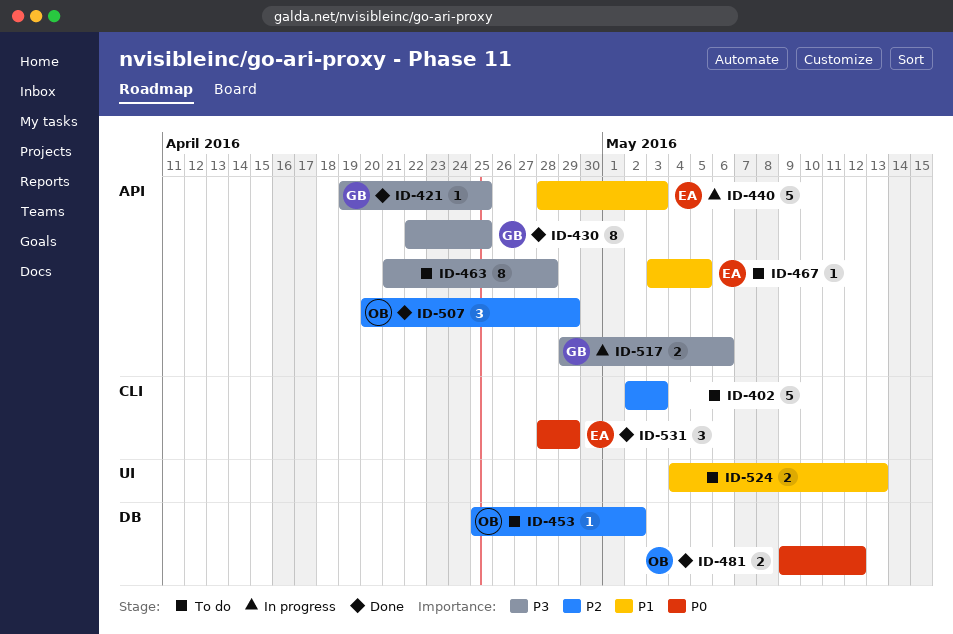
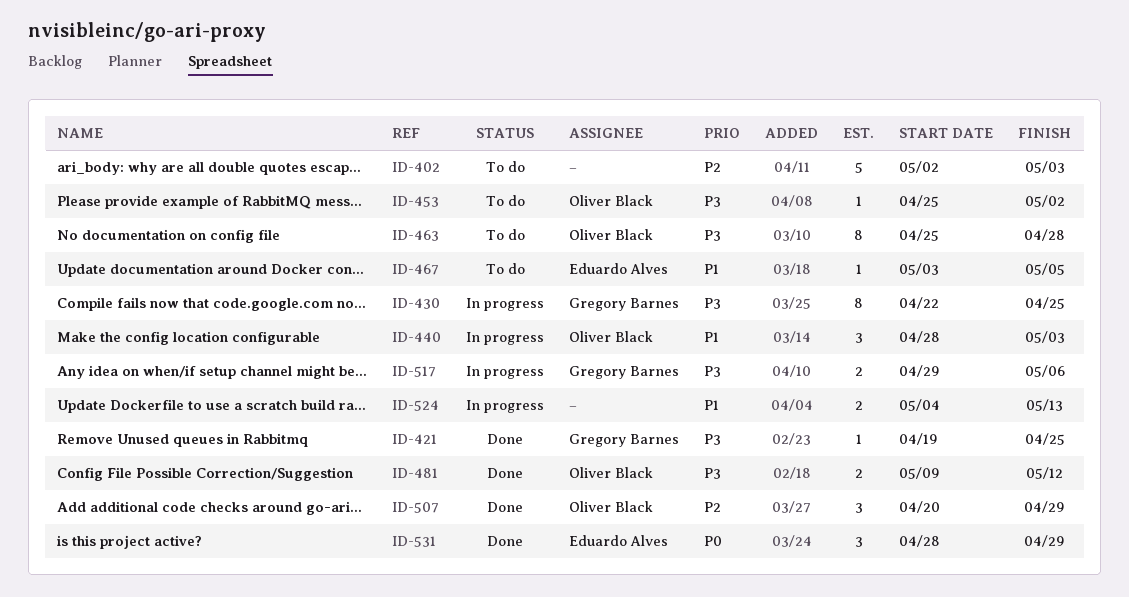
ID-430, status: Done -> In progress
ID-440, owner: Eduardo Alves -> Oliver Black
ID-440, estimate: 5 -> 3
ID-453, priority: P2 -> P3
ID-463, owner: none -> Oliver Black
ID-463, start: Apr 21 -> Apr 25
ID-481, priority: P0 -> P3
ID-524, status: To do -> In progress

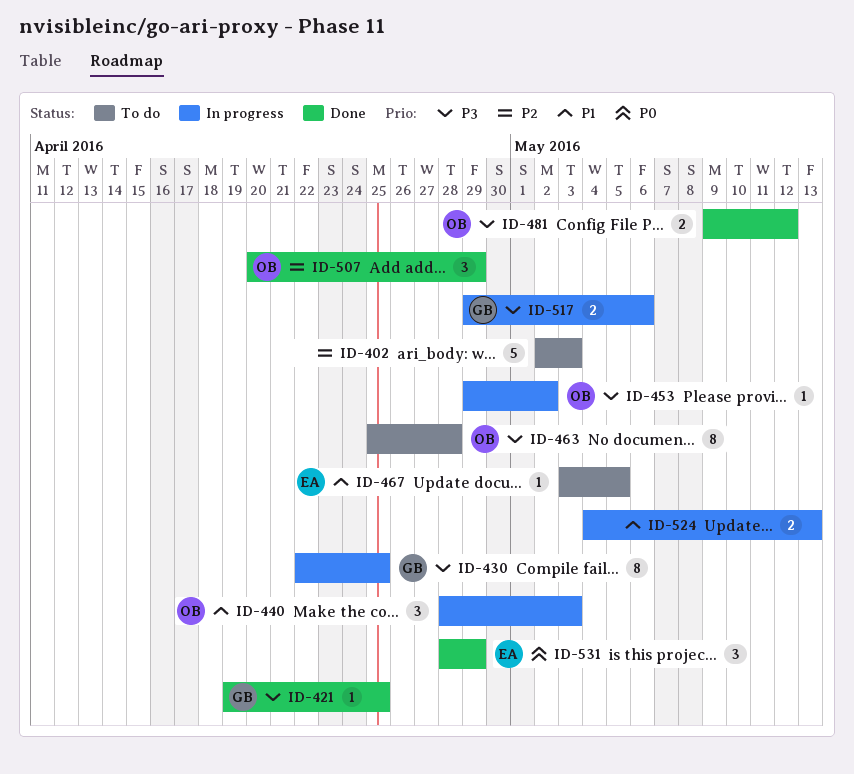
ID-453, status: To do -> In progress
ID-453, start: Apr 25 -> Apr 29

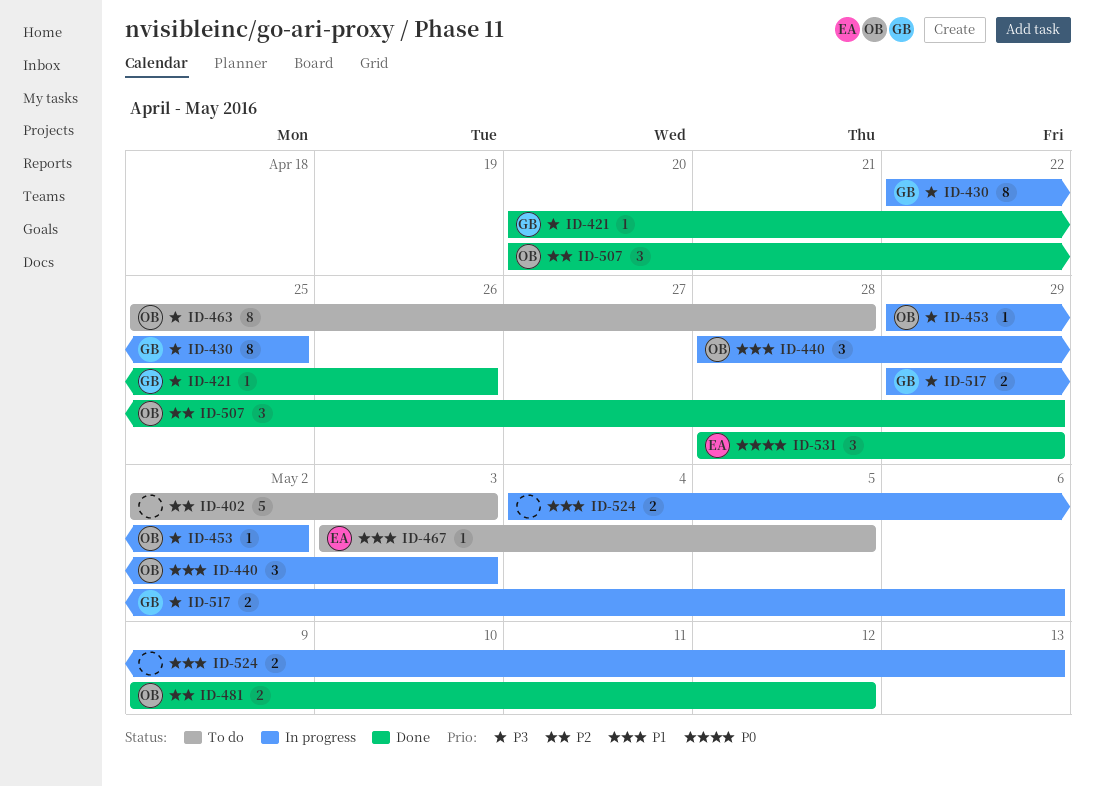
ID-421, start: Apr 19 -> Apr 20
ID-421, due: Apr 25 -> Apr 26
ID-481, priority: P3 -> P2

